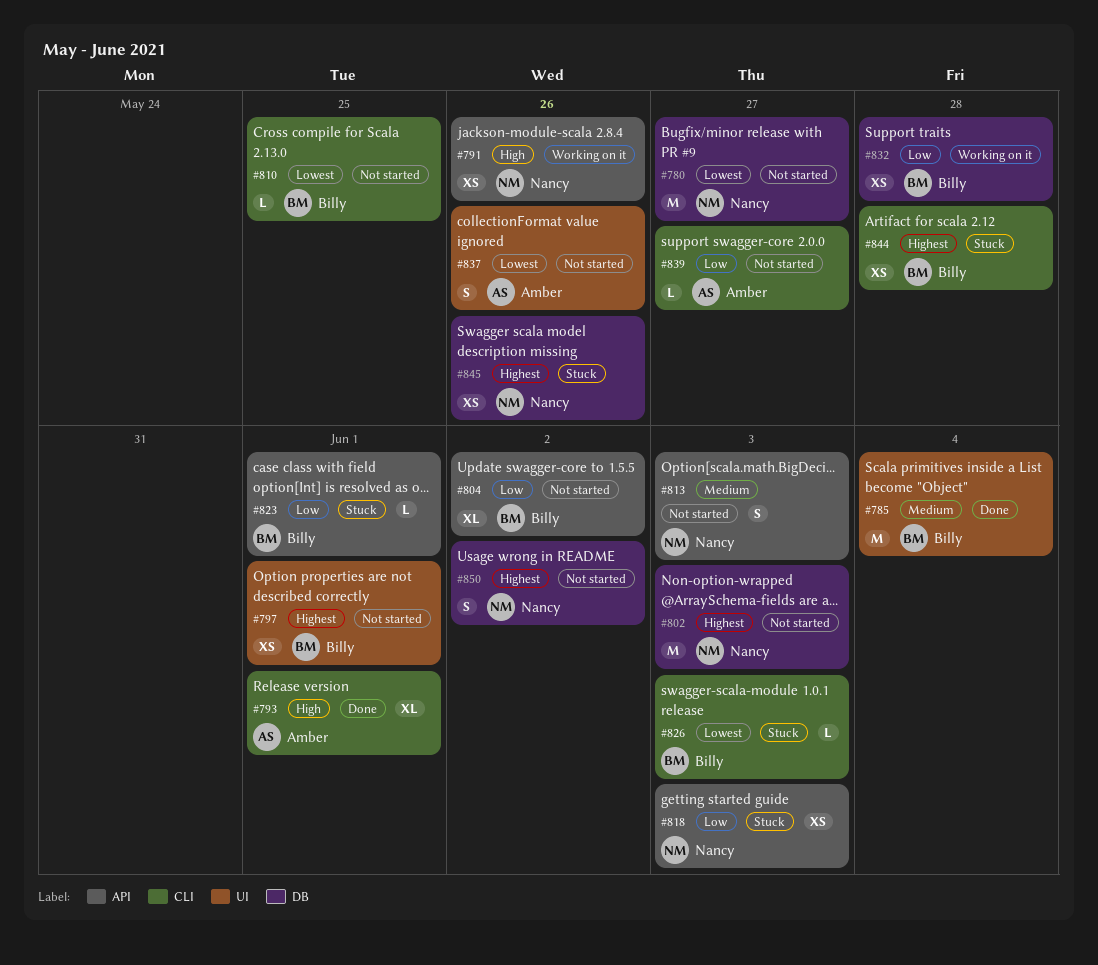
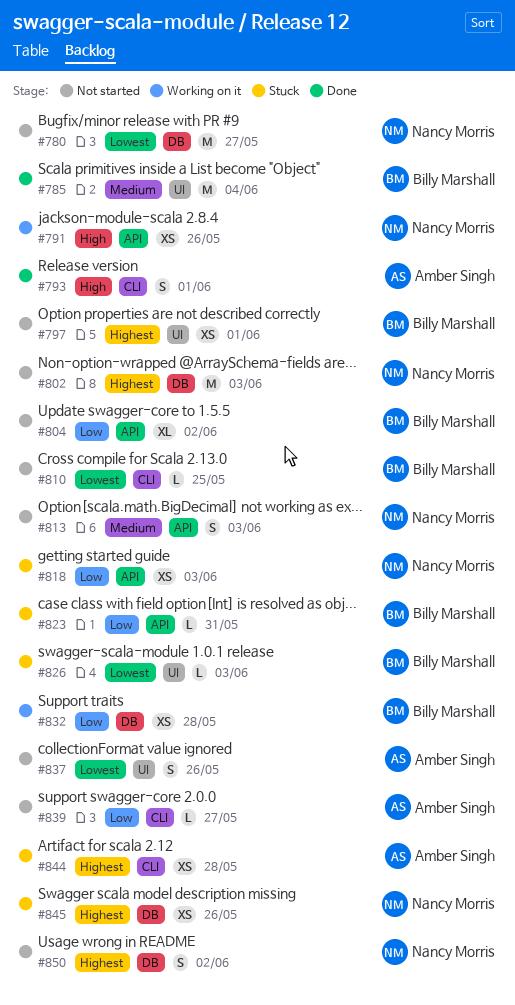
#793, estimate: XL -> S
#823, due: Jun 1 -> May 31
#826, label: CLI -> UI
#844, owner: Billy Marshall -> Amber Singh

